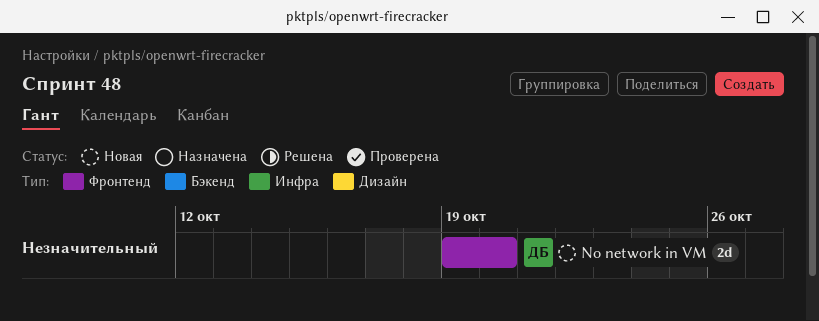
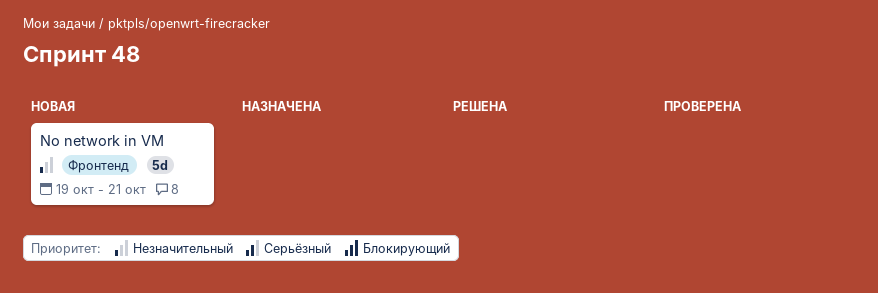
No network in VM, estimate: 2d -> 5d
No network in VM, due: Oct 20 -> Oct 21

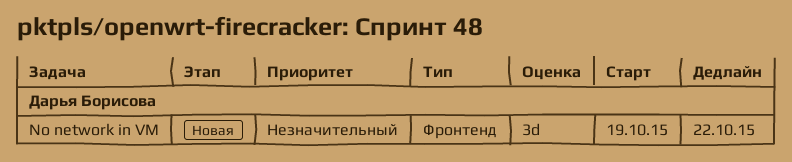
No network in VM, estimate: 5d -> 3d
No network in VM, due: Oct 21 -> Oct 22

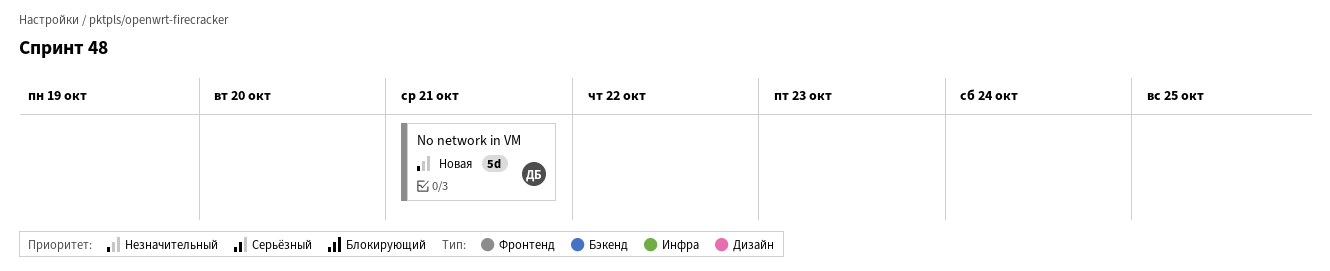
No network in VM, estimate: 3d -> 5d
No network in VM, due: Oct 22 -> Oct 21

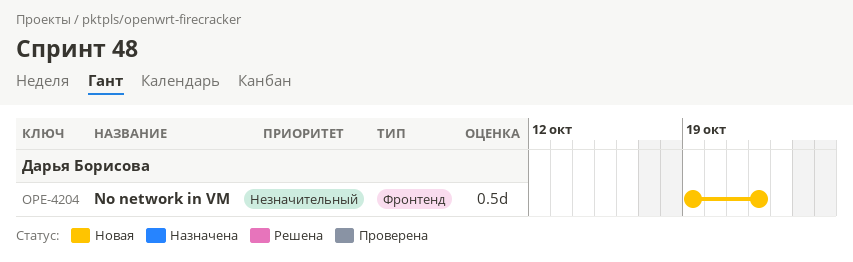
No network in VM, estimate: 5d -> 0.5d
No network in VM, due: Oct 21 -> Oct 22

